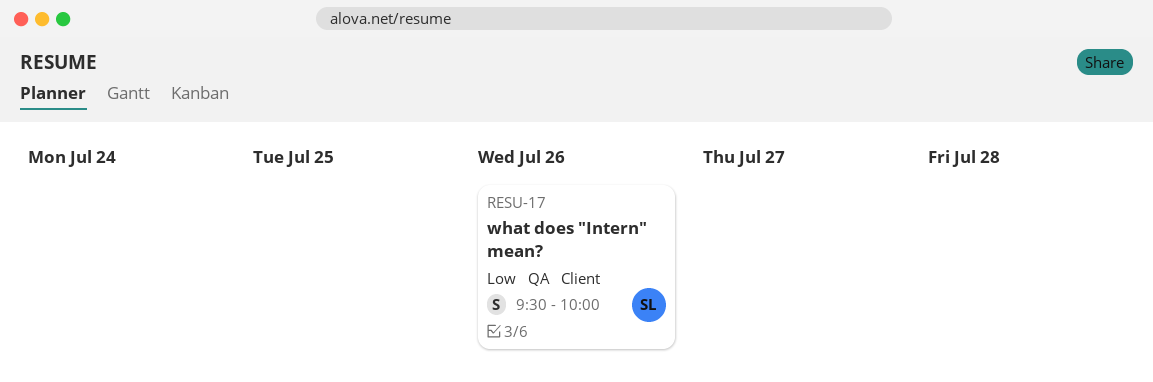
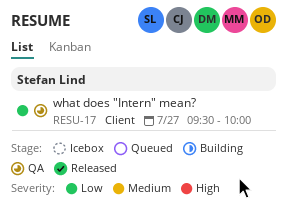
RESU-17, day: Jul 26 -> Jul 27

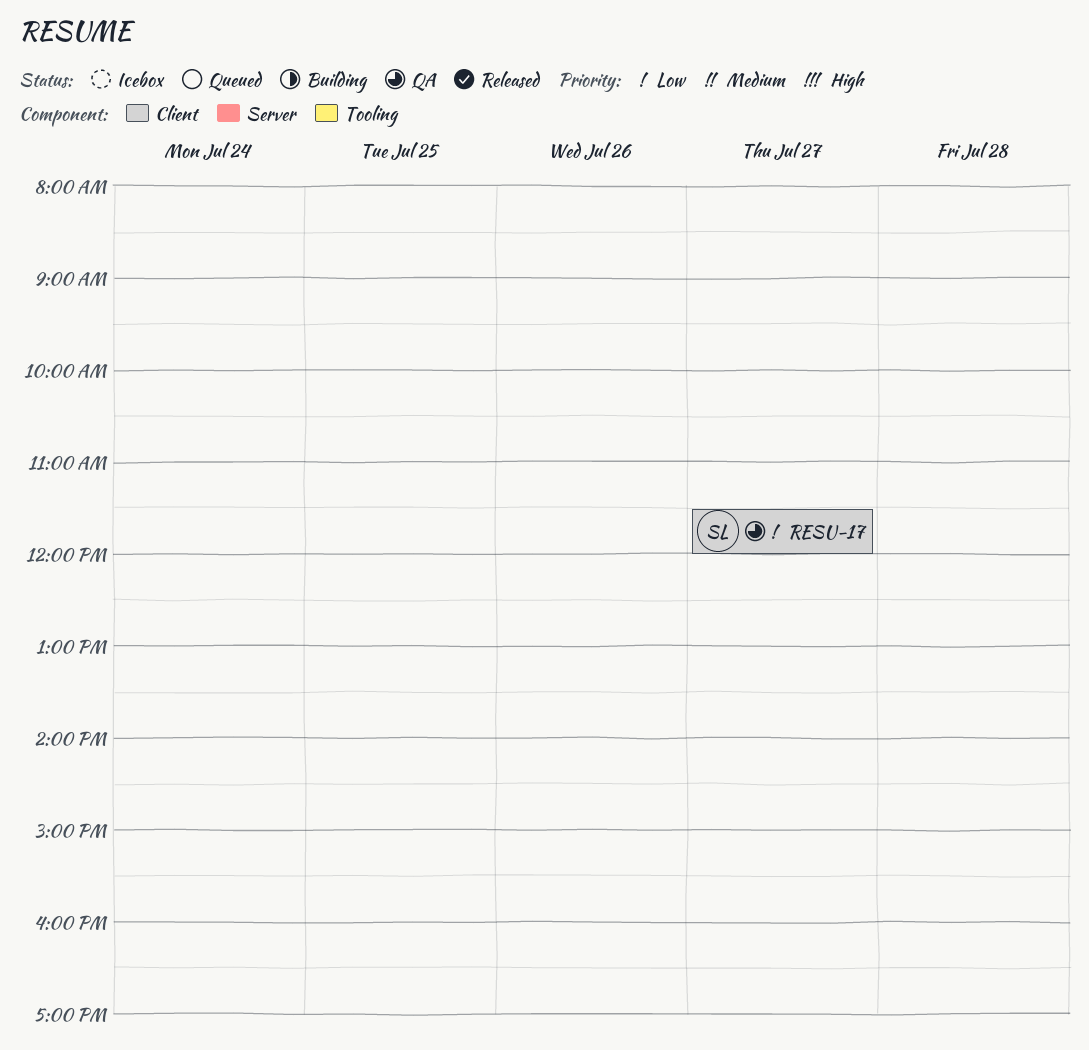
RESU-17, begins: 09:30 -> 11:30
RESU-17, ends: 10:00 -> 12:00

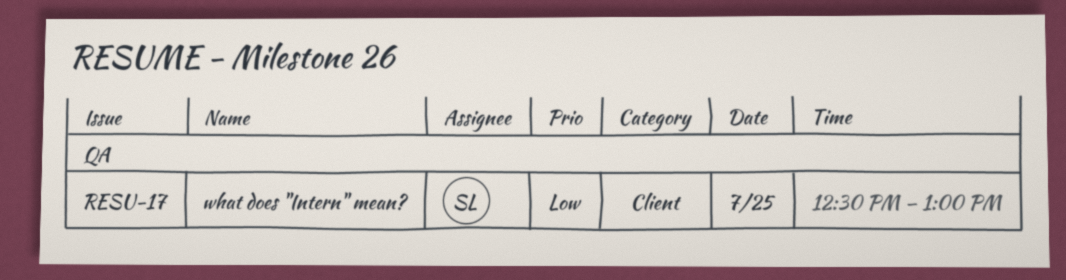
RESU-17, day: Jul 27 -> Jul 25
RESU-17, begins: 11:30 -> 12:30
RESU-17, ends: 12:00 -> 13:00

